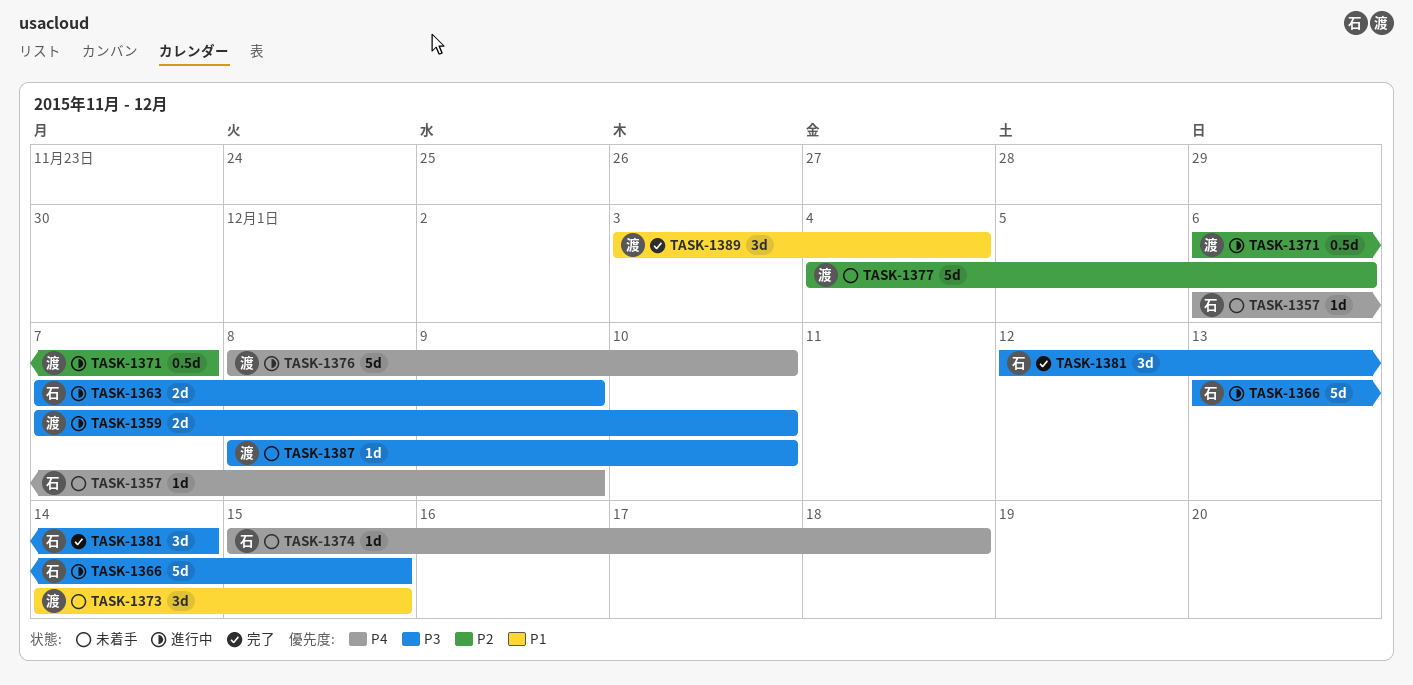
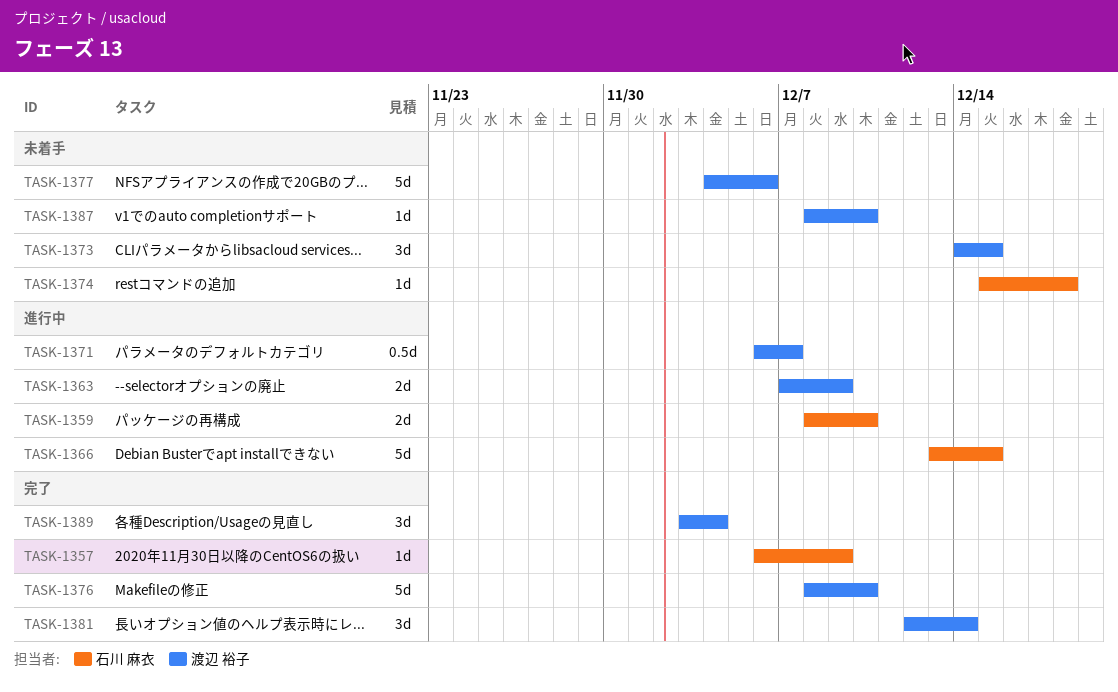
TASK-1357, status: 未着手 -> 完了
TASK-1359, owner: 渡辺 裕子 -> 石川 麻衣
TASK-1359, start: Dec 7 -> Dec 8
TASK-1363, owner: 石川 麻衣 -> 渡辺 裕子
TASK-1376, status: 進行中 -> 完了
TASK-1381, owner: 石川 麻衣 -> 渡辺 裕子

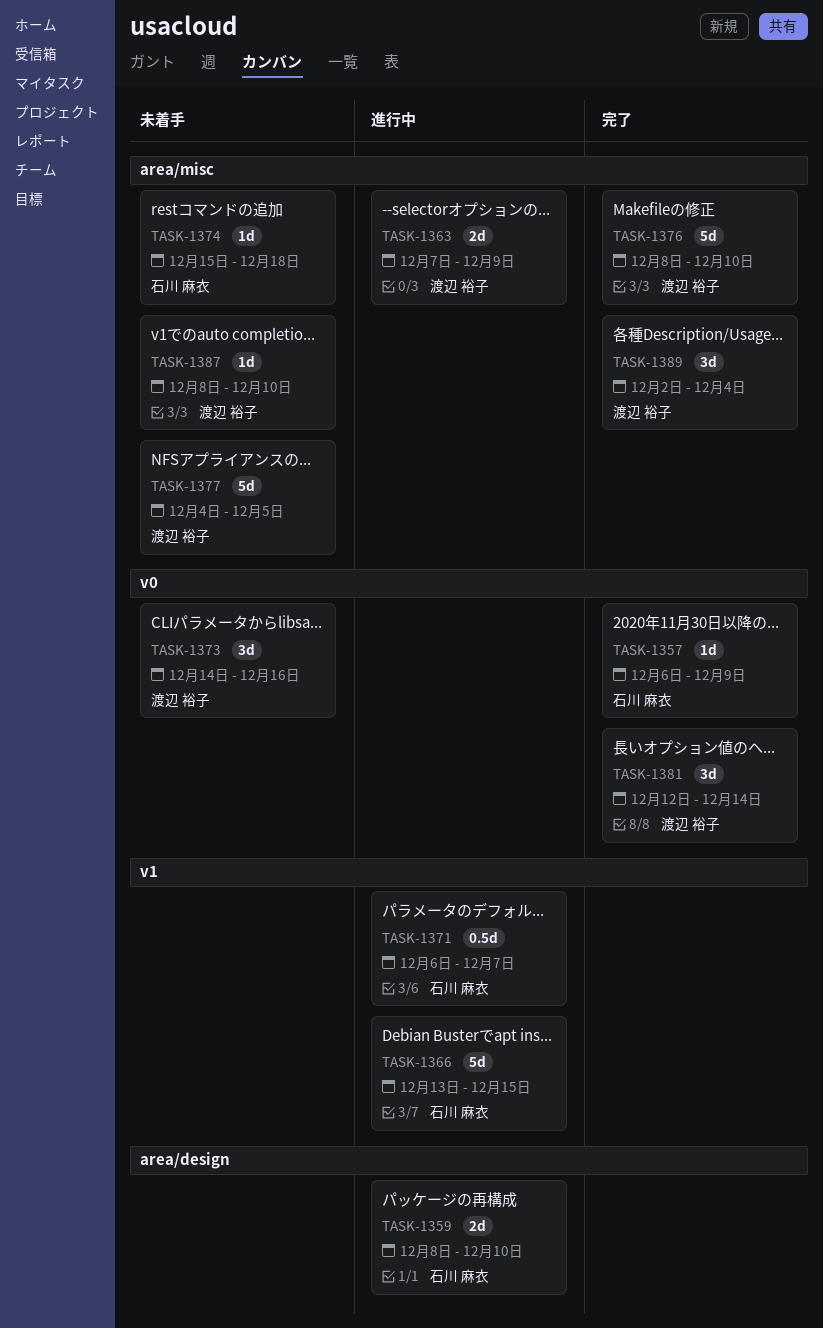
TASK-1371, owner: 渡辺 裕子 -> 石川 麻衣
TASK-1373, due: Dec 15 -> Dec 16
TASK-1377, due: Dec 6 -> Dec 5
TASK-1389, start: Dec 3 -> Dec 2

